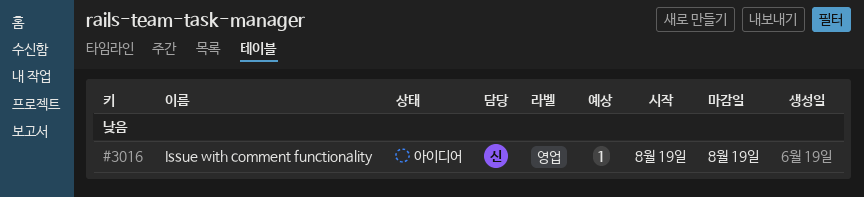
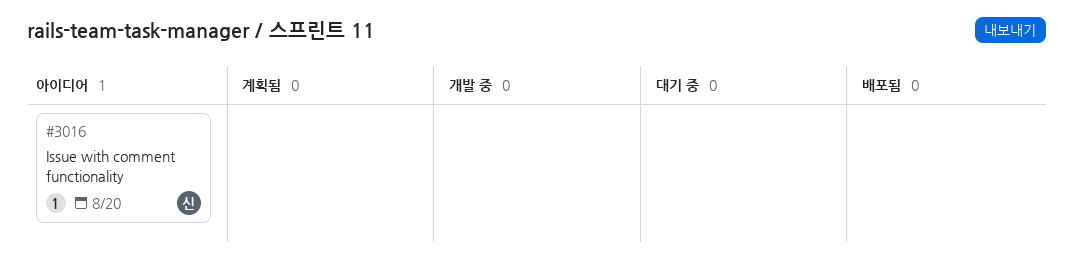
#3016, due: Aug 19 -> Aug 20

